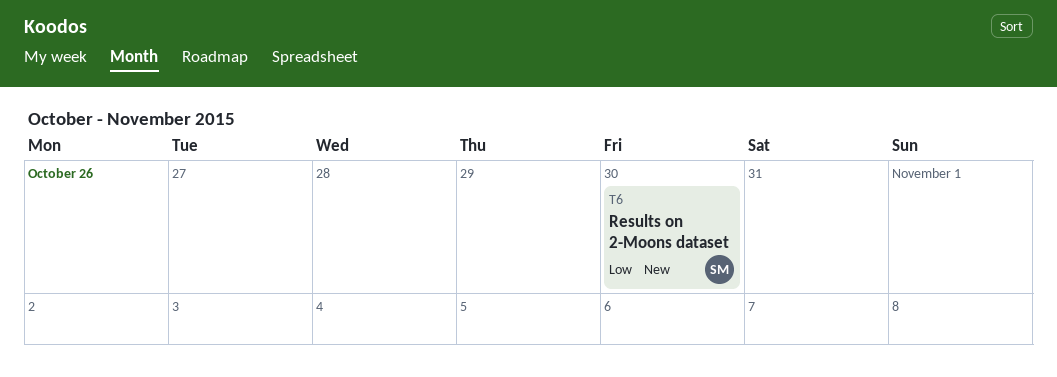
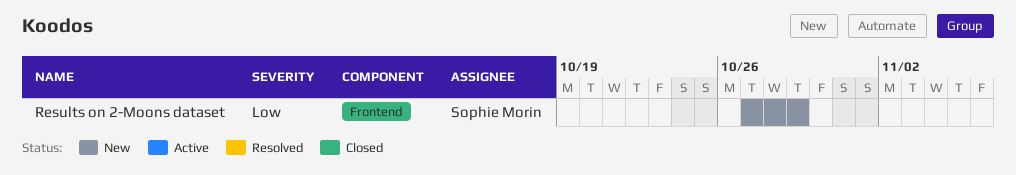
Results on 2-Moons dataset, due: Oct 30 -> Oct 29

